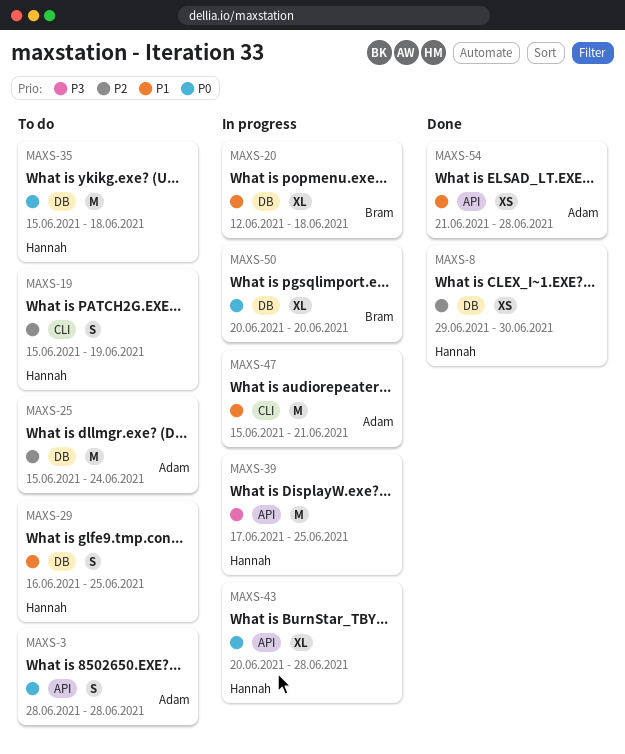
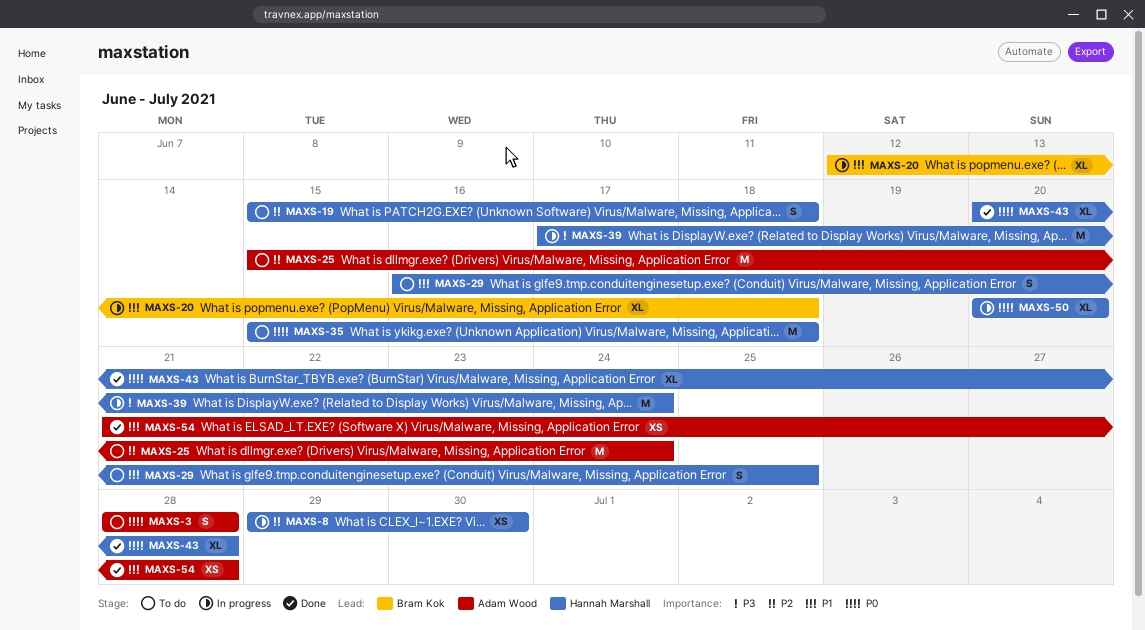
MAXS-8, status: Done -> In progress
MAXS-19, due: Jun 19 -> Jun 18
MAXS-39, due: Jun 25 -> Jun 24
MAXS-43, status: In progress -> Done
MAXS-47: present -> none
MAXS-50, owner: Bram Kok -> Hannah Marshall

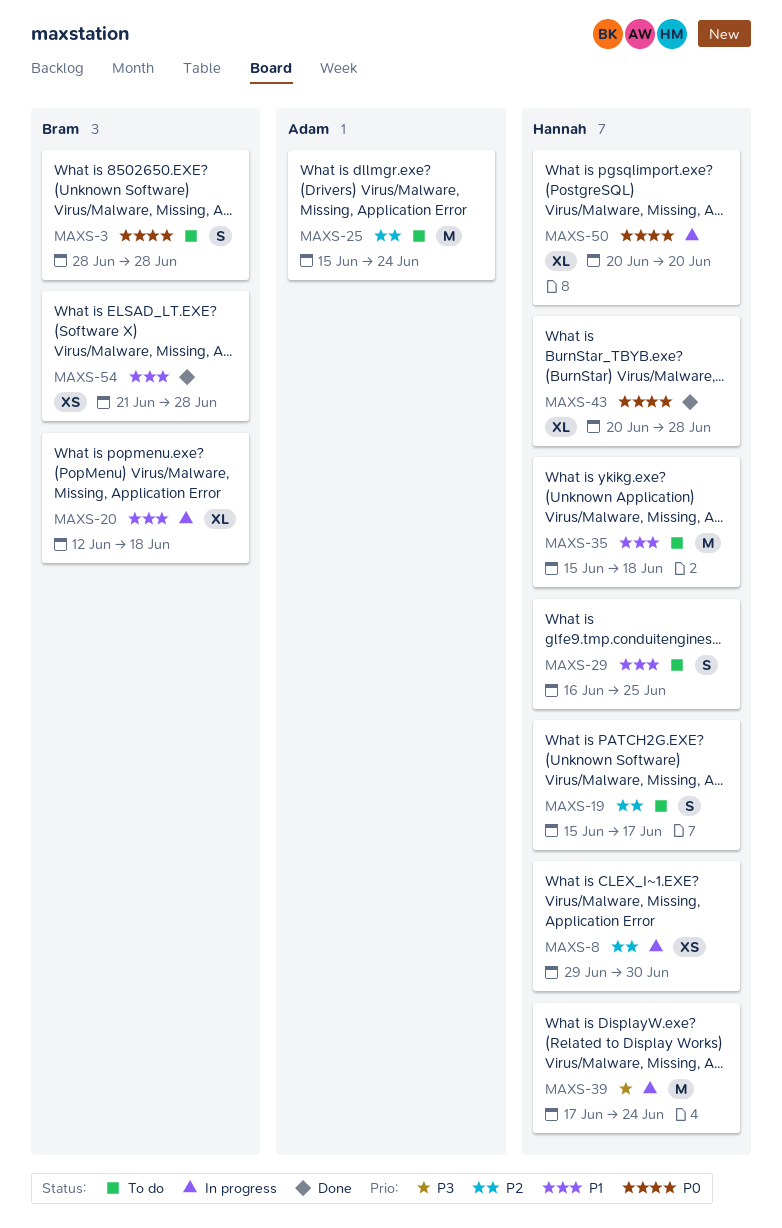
MAXS-3, owner: Adam Wood -> Bram Kok
MAXS-19, due: Jun 18 -> Jun 17
MAXS-35, priority: P0 -> P1
MAXS-54, owner: Adam Wood -> Bram Kok

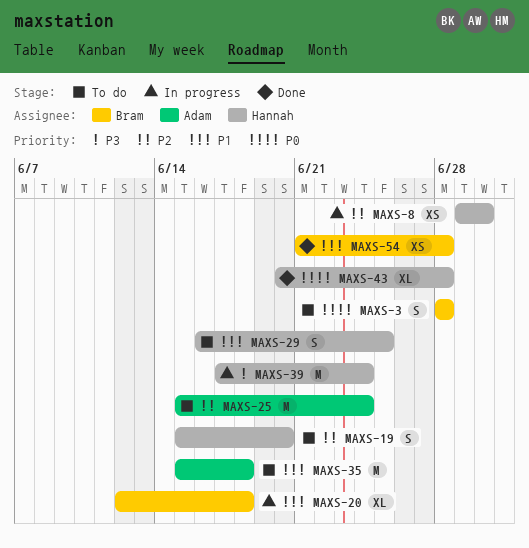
MAXS-19, due: Jun 17 -> Jun 20
MAXS-35, owner: Hannah -> Adam
MAXS-50: present -> none

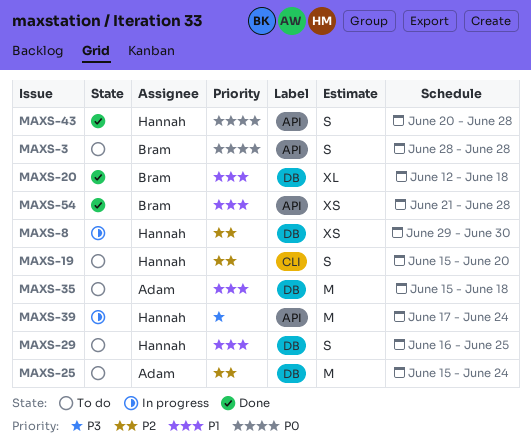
MAXS-20, status: In progress -> Done
MAXS-43, estimate: XL -> S

